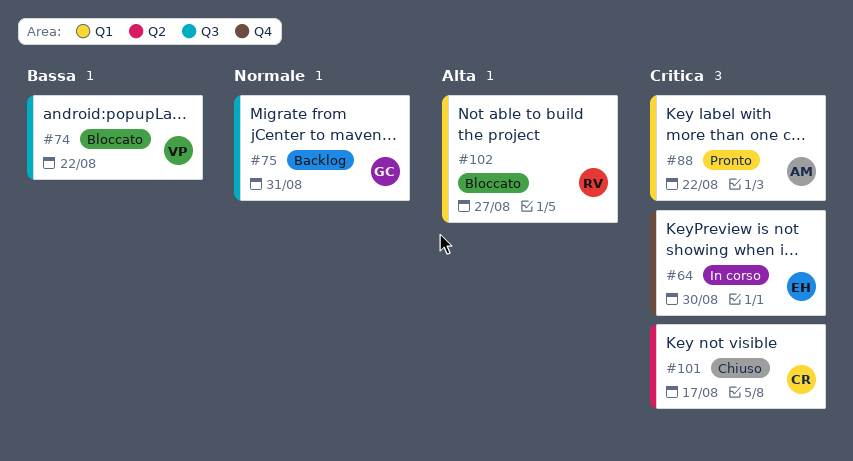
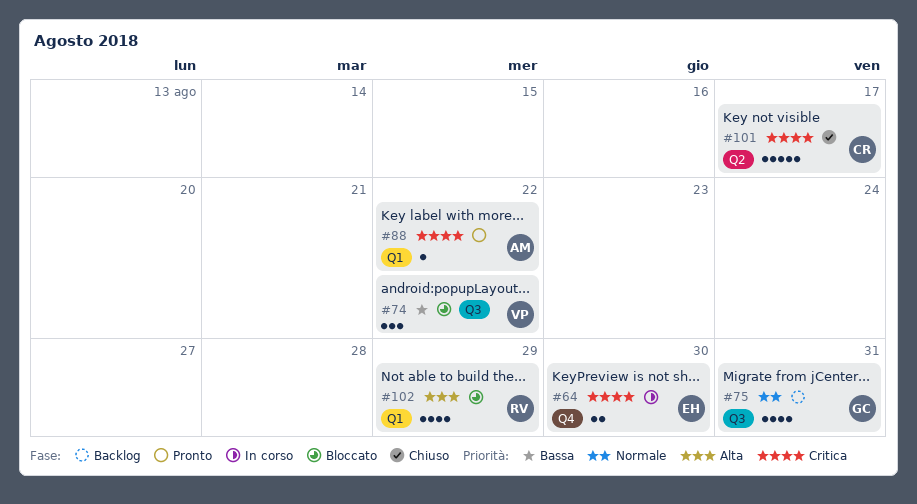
#102, due: Aug 27 -> Aug 29

